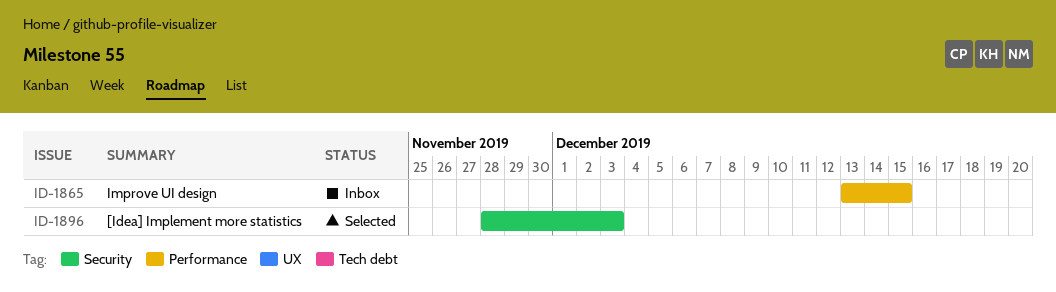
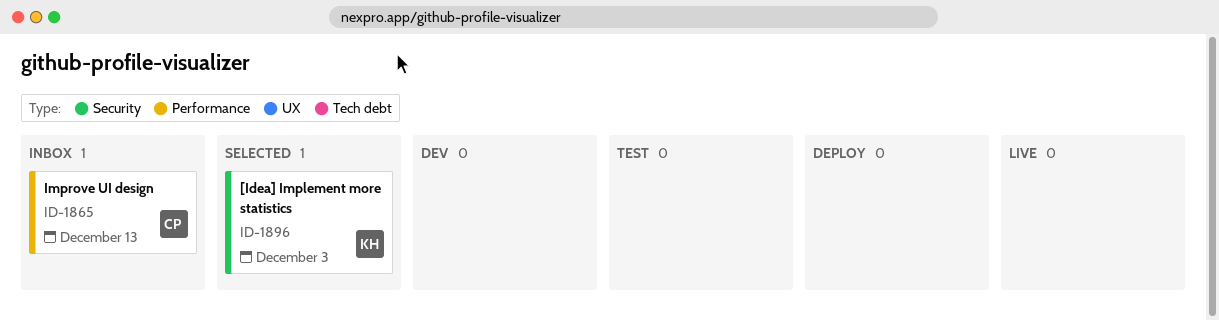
ID-1865, due: Dec 15 -> Dec 13

